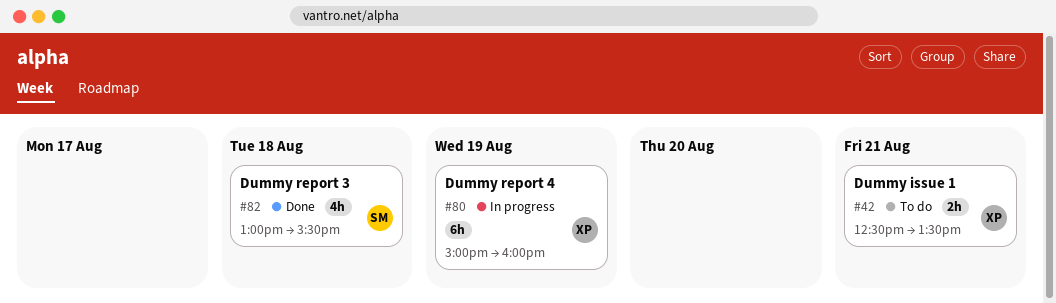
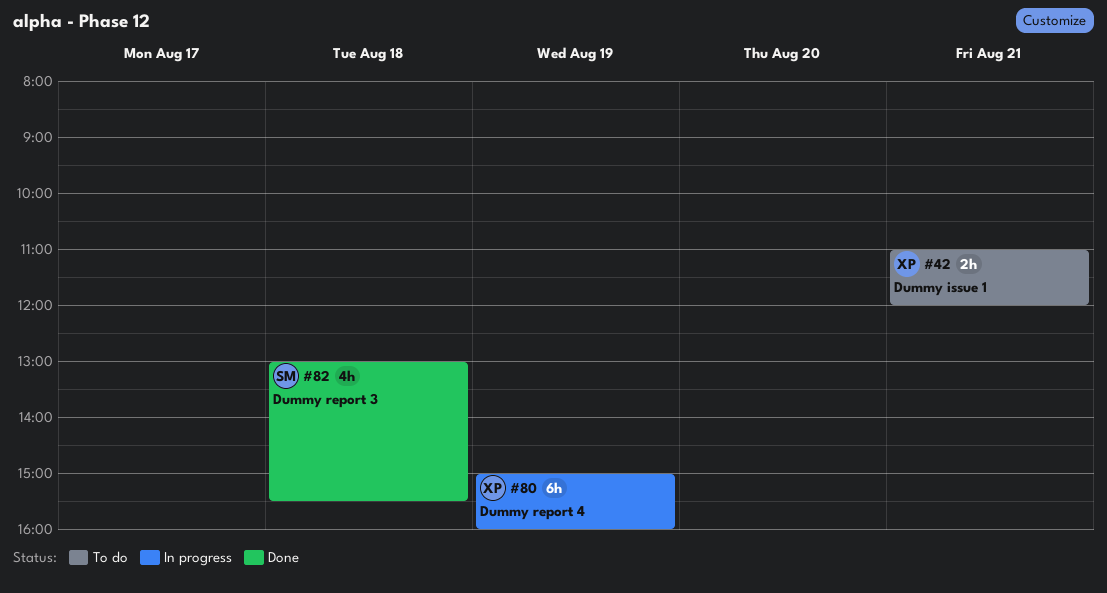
#42, begins: 12:30 -> 11:00
#42, ends: 13:30 -> 12:00

